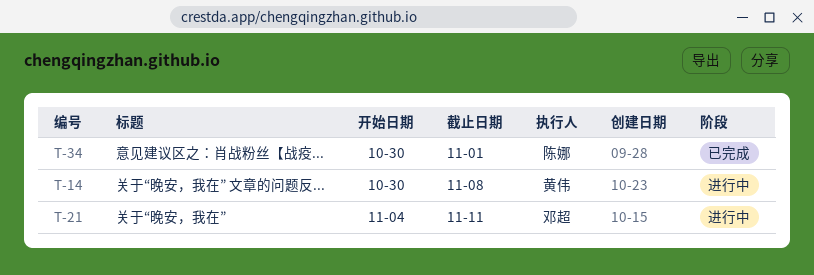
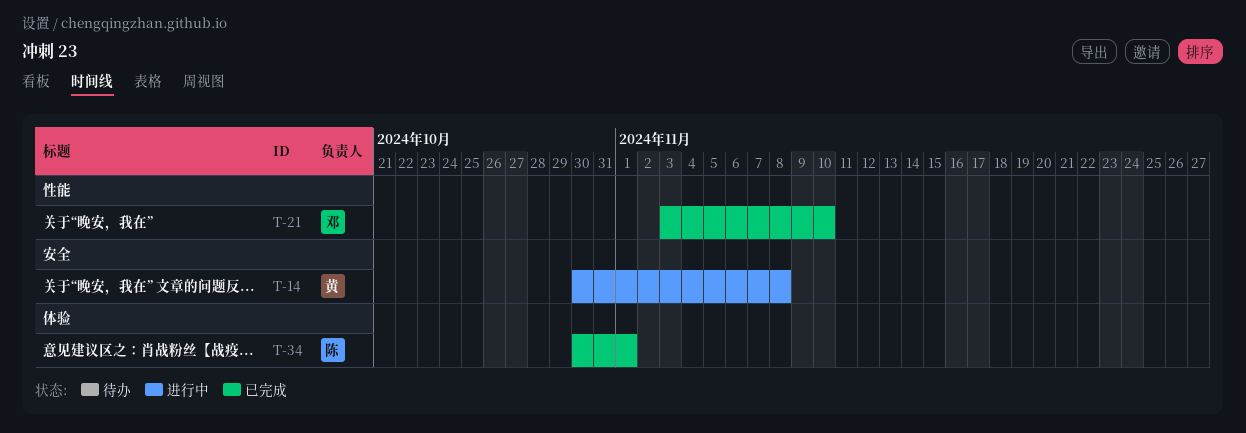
T-21, status: 进行中 -> 已完成
T-21, start: Nov 4 -> Nov 3
T-21, due: Nov 11 -> Nov 10

